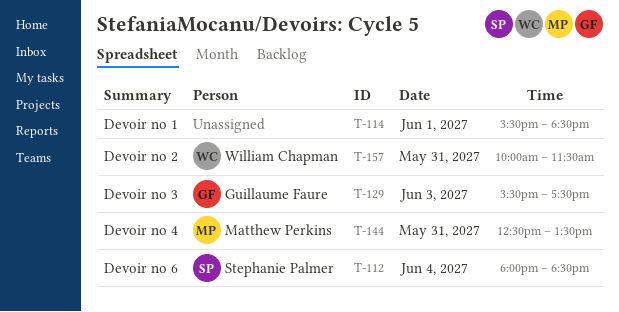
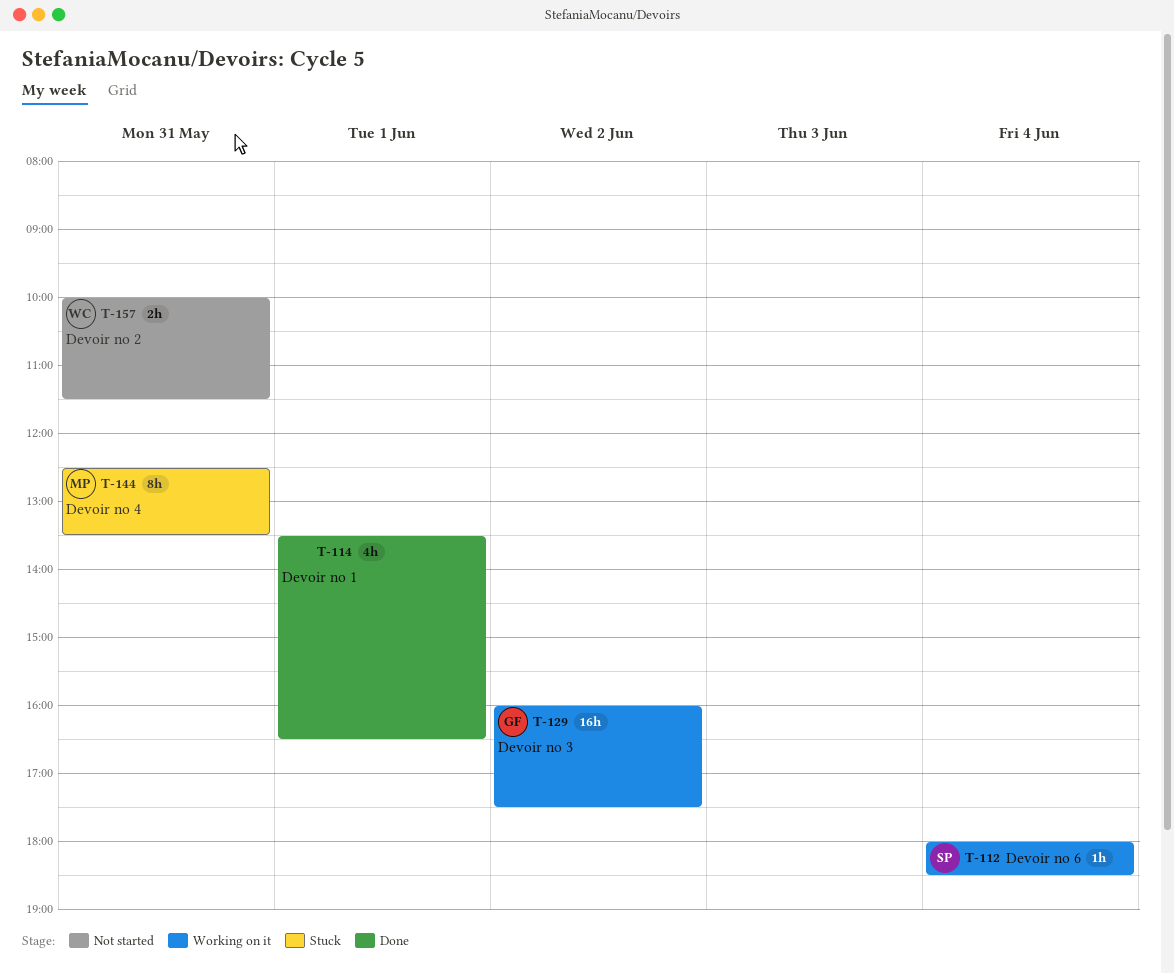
T-114, begins: 15:30 -> 13:30
T-114, ends: 18:30 -> 16:30
T-129, day: Jun 3 -> Jun 2
T-129, begins: 15:30 -> 16:00

